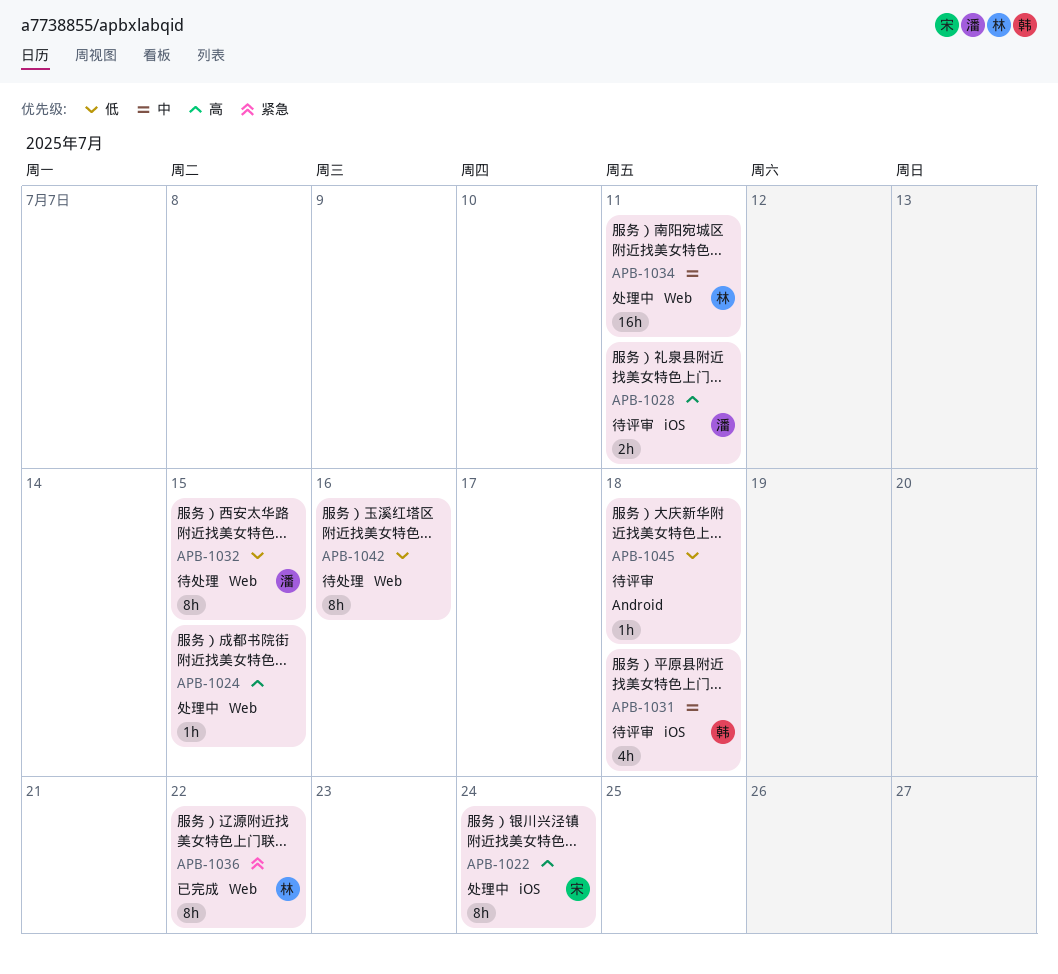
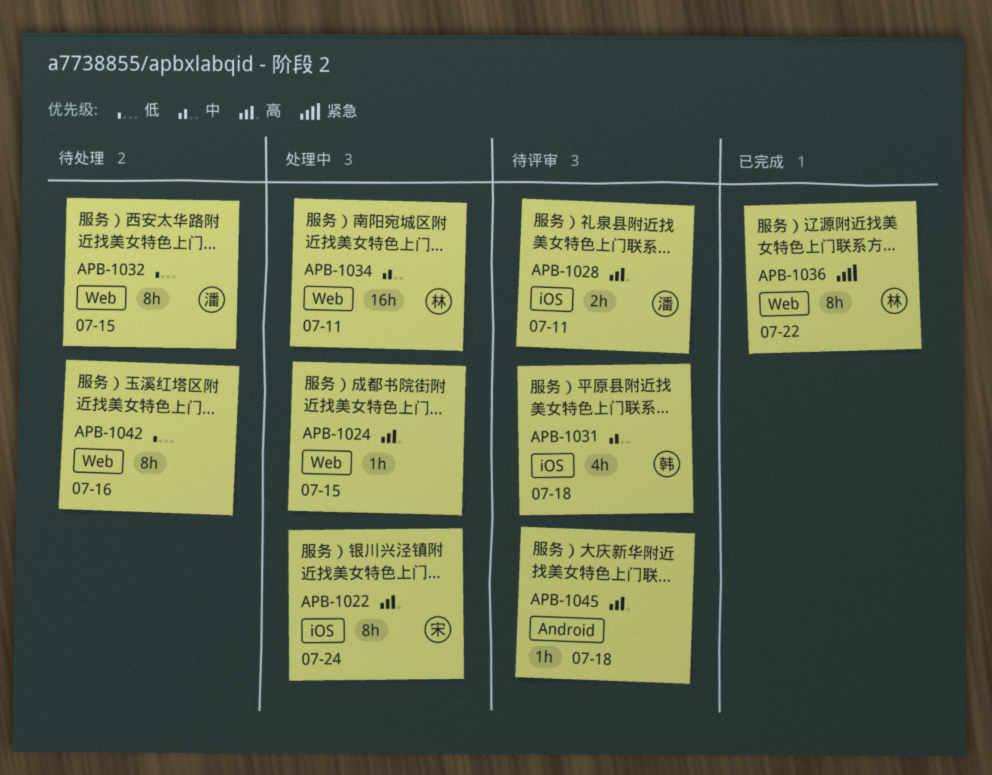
APB-1045, priority: 低 -> 高

